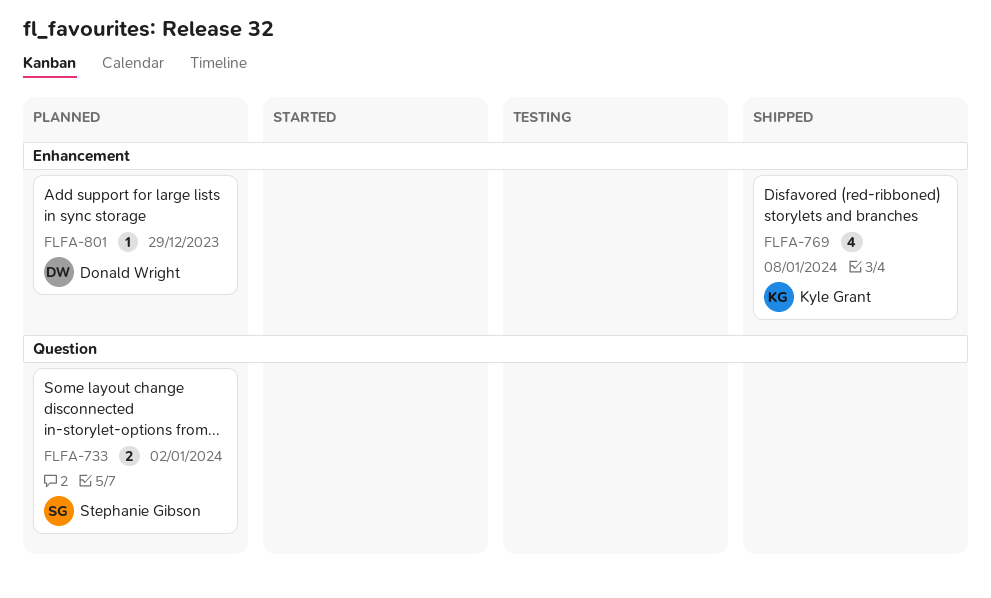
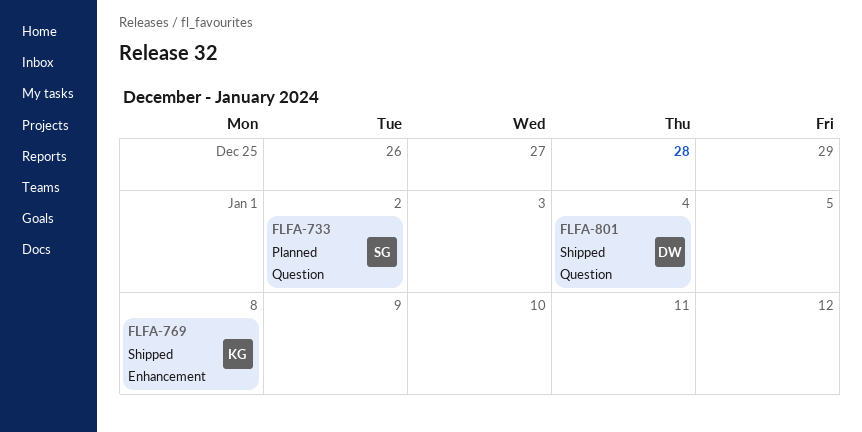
FLFA-801, status: Planned -> Shipped
FLFA-801, label: Enhancement -> Question
FLFA-801, due: Dec 29 -> Jan 4

